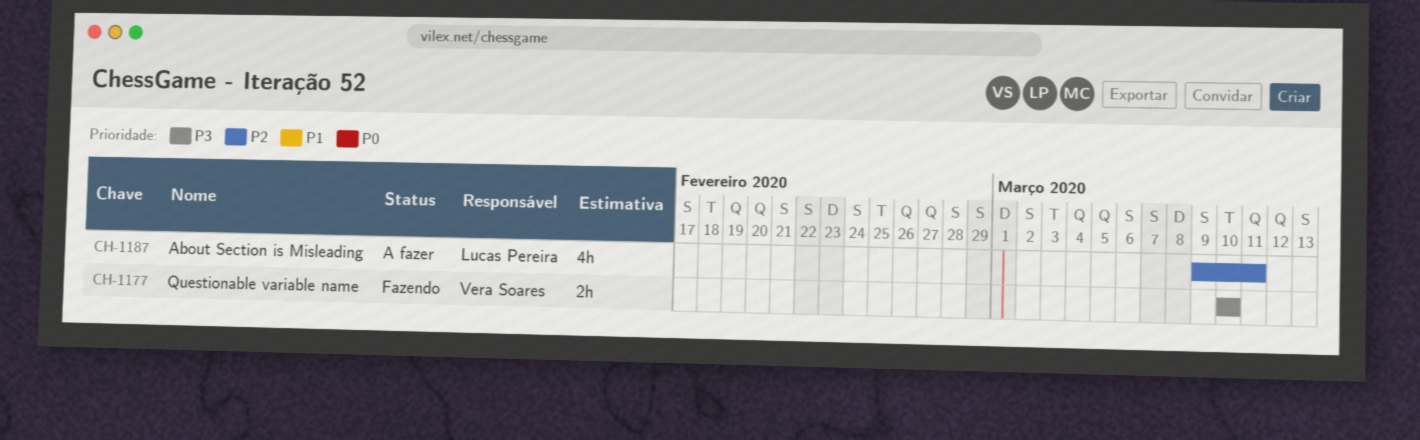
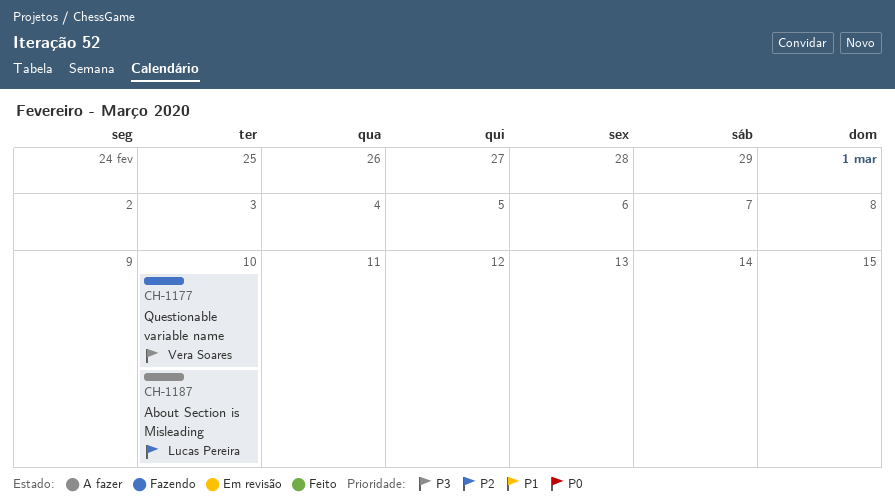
CH-1187, due: Mar 11 -> Mar 10

